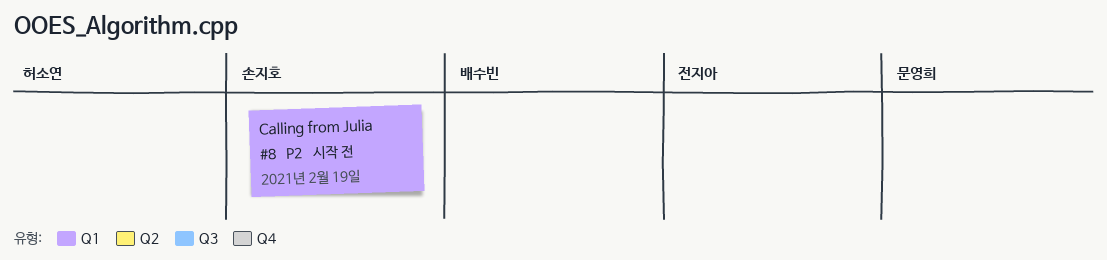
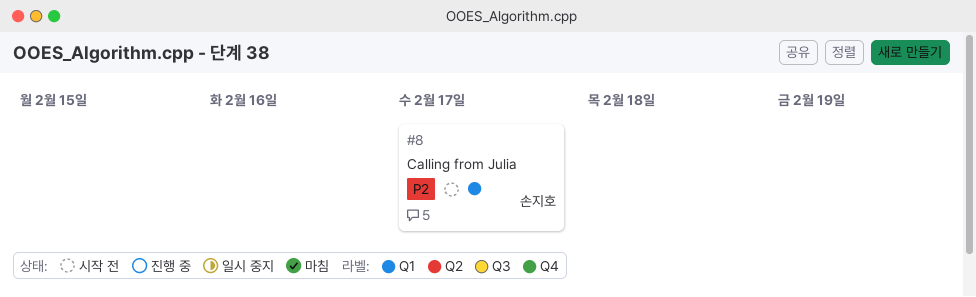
#8, due: Feb 19 -> Feb 17

